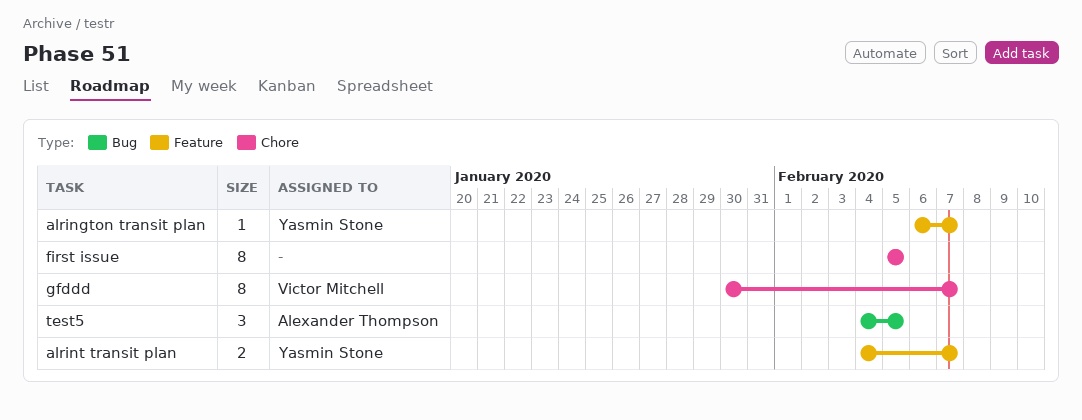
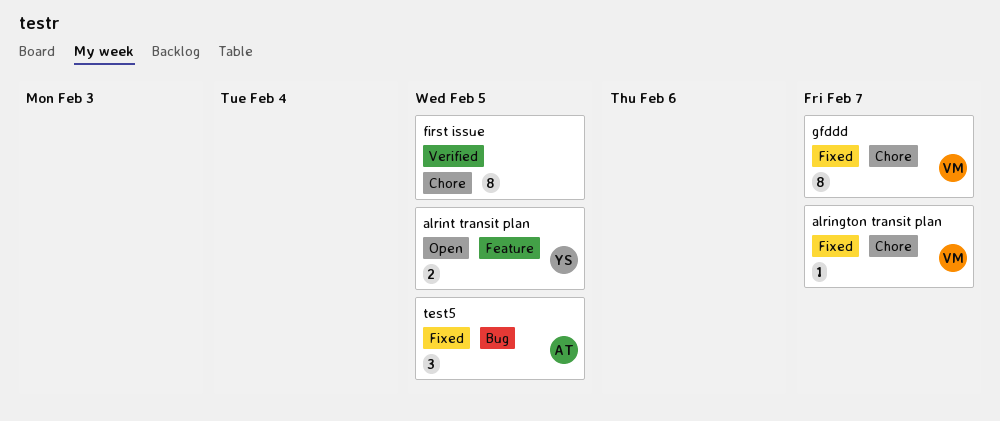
alrington transit plan, owner: Yasmin Stone -> Victor Mitchell
alrington transit plan, label: Feature -> Chore
alrint transit plan, due: Feb 7 -> Feb 5

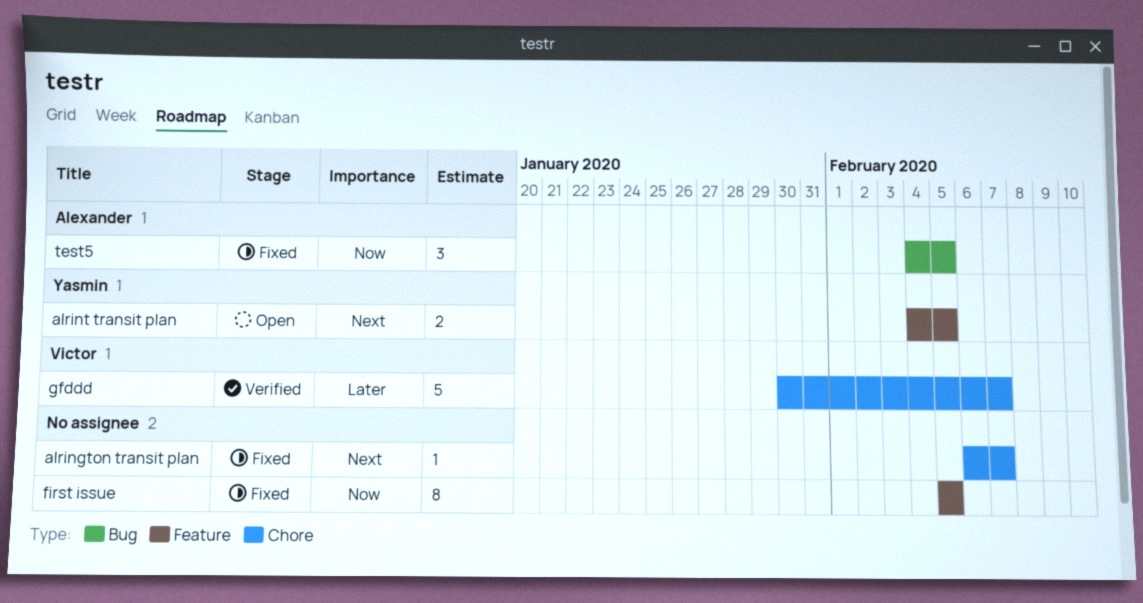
alrington transit plan, owner: Victor -> none
first issue, status: Verified -> Fixed
first issue, label: Chore -> Feature
gfddd, status: Fixed -> Verified
gfddd, estimate: 8 -> 5

